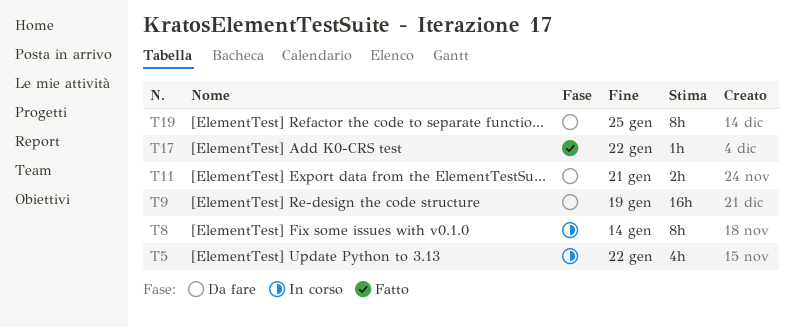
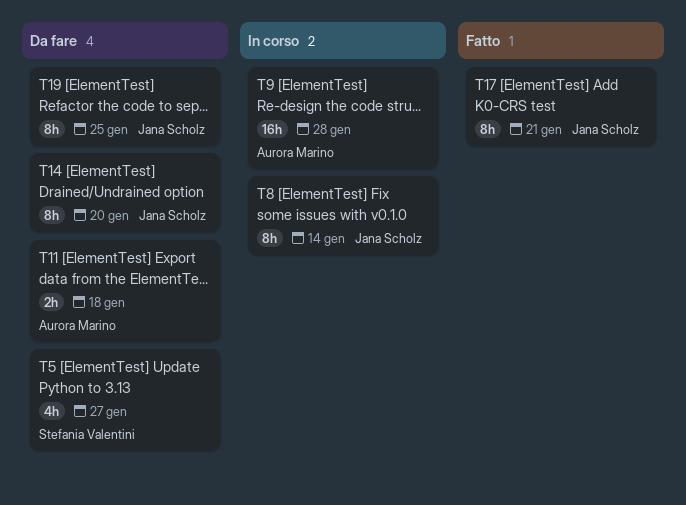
T5, status: In corso -> Da fare
T5, due: Jan 22 -> Jan 27
T9, status: Da fare -> In corso
T9, due: Jan 19 -> Jan 28
T11, due: Jan 21 -> Jan 18
T14: none -> present
T17, estimate: 1h -> 8h
T17, due: Jan 22 -> Jan 21

